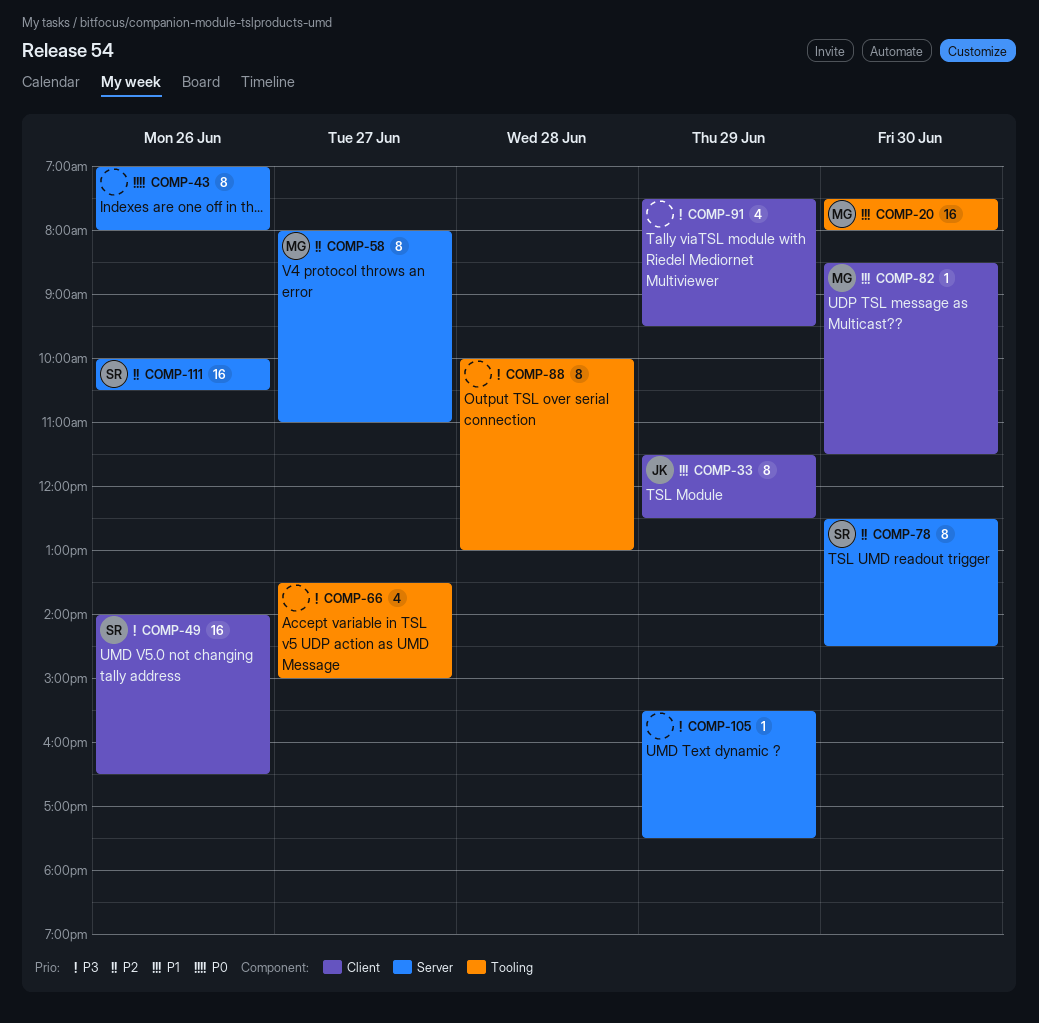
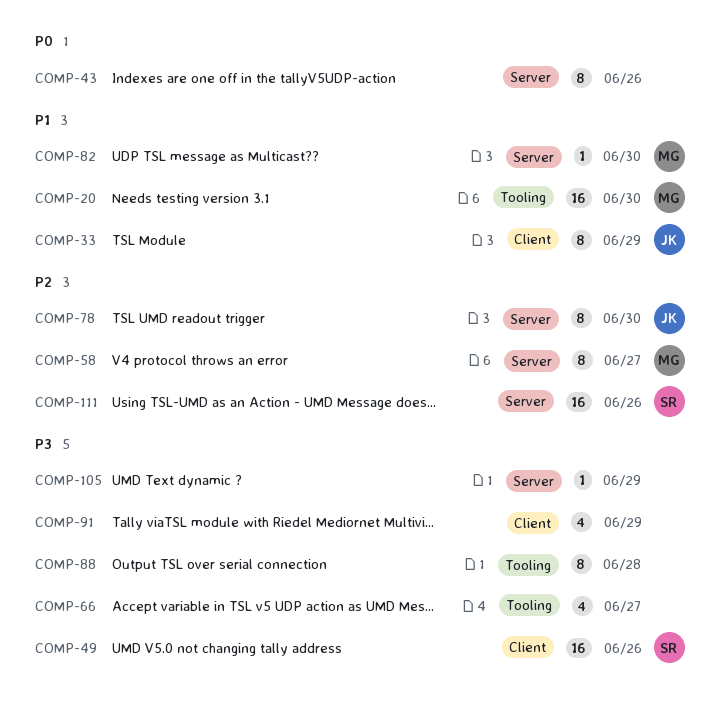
COMP-78, owner: SR -> JK
COMP-82, label: Client -> Server

